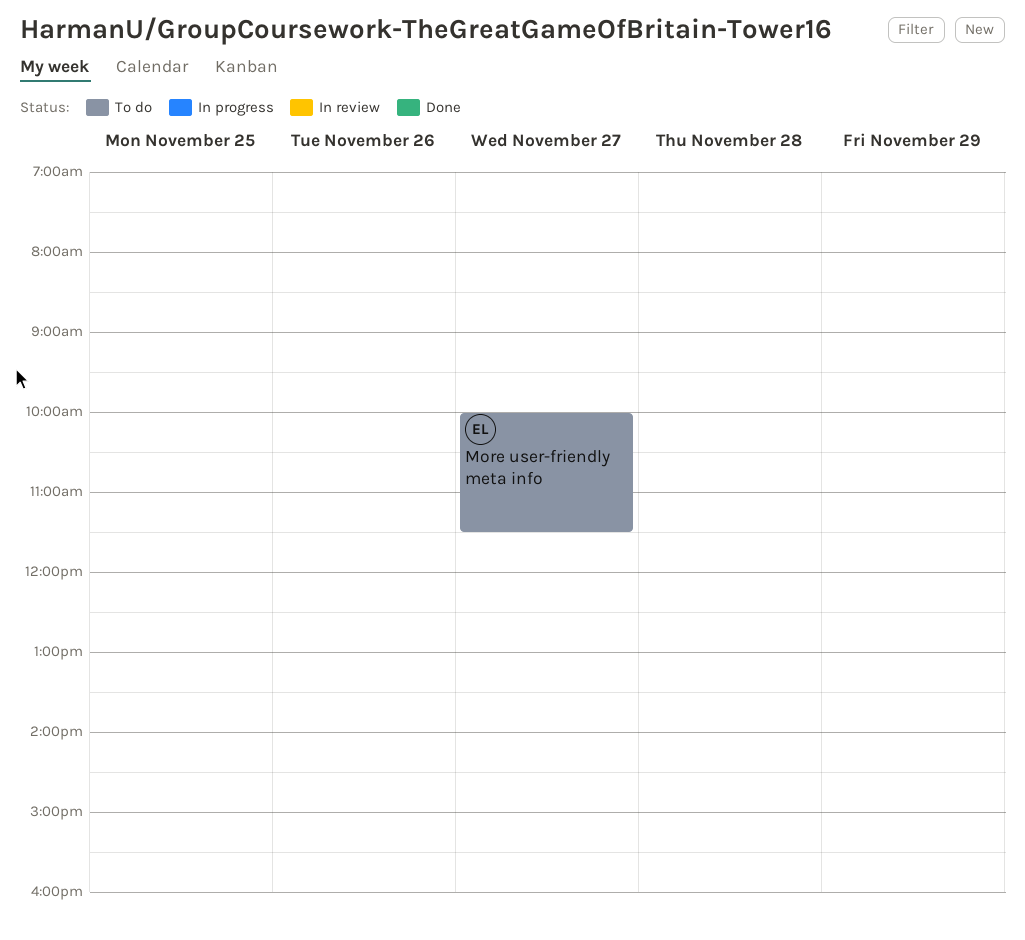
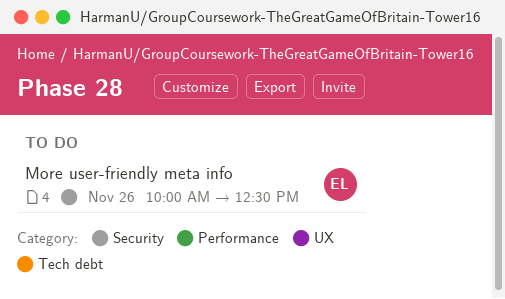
More user-friendly meta info, day: Nov 27 -> Nov 26
More user-friendly meta info, ends: 11:30 -> 12:30

